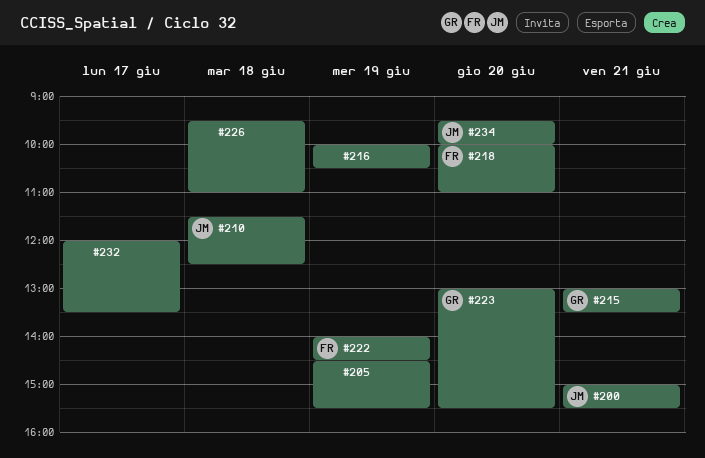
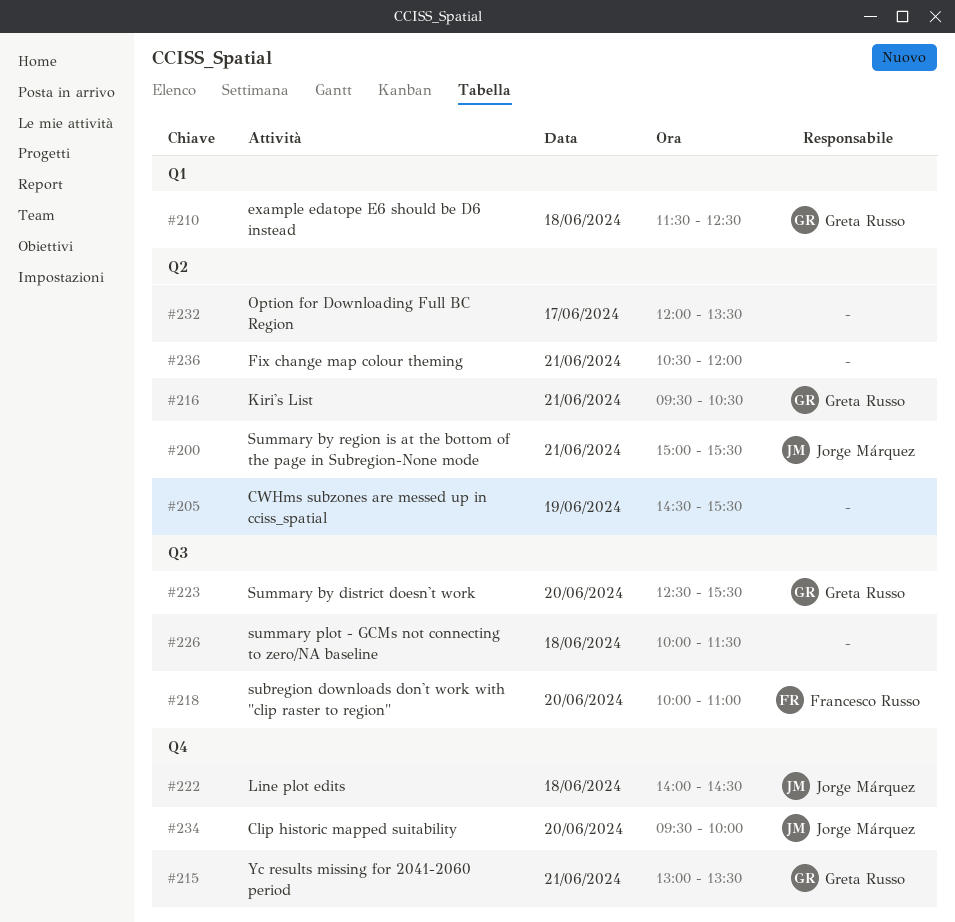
#210, owner: Jorge Márquez -> Greta Russo
#216, owner: none -> Greta Russo
#216, day: Jun 19 -> Jun 21
#216, begins: 10:00 -> 09:30
#222, owner: Francesco Russo -> Jorge Márquez
#222, day: Jun 19 -> Jun 18
#223, begins: 13:00 -> 12:30
#226, begins: 09:30 -> 10:00
#226, ends: 11:00 -> 11:30
#236: none -> present

